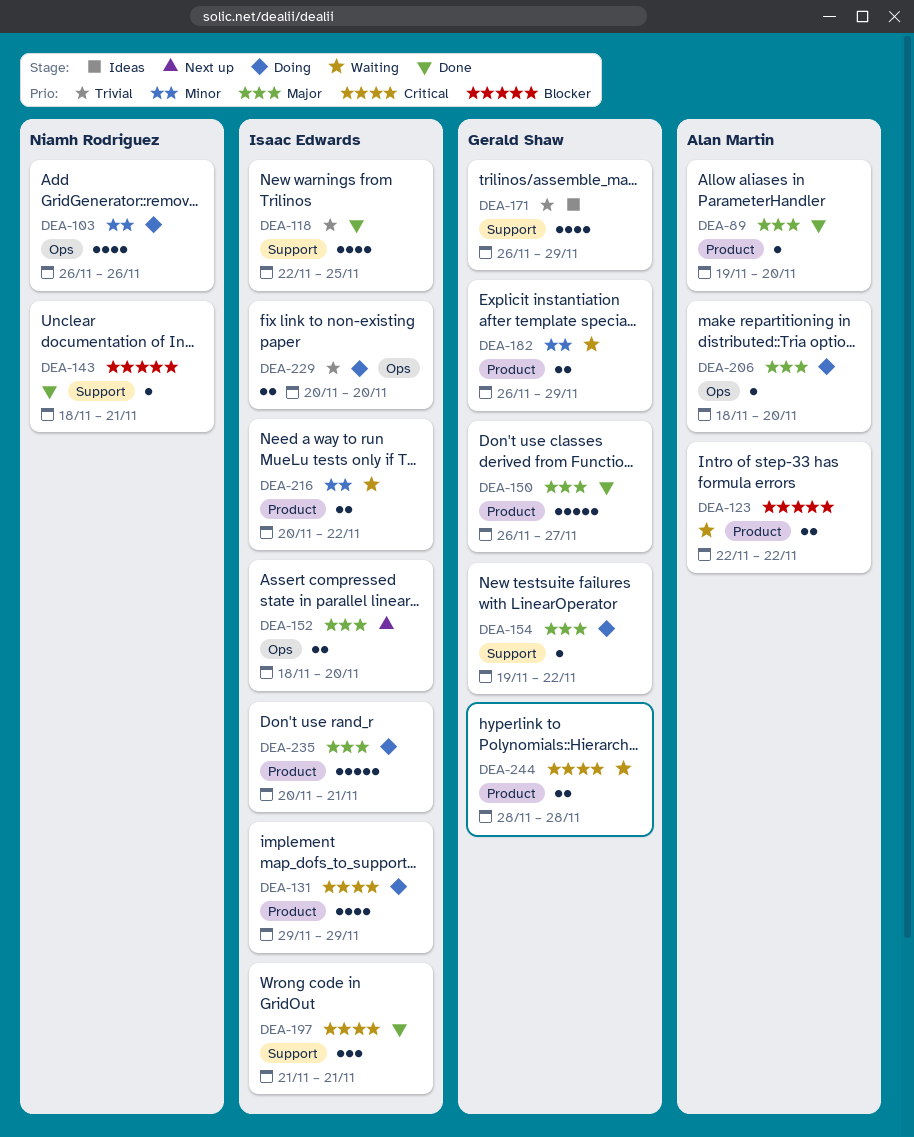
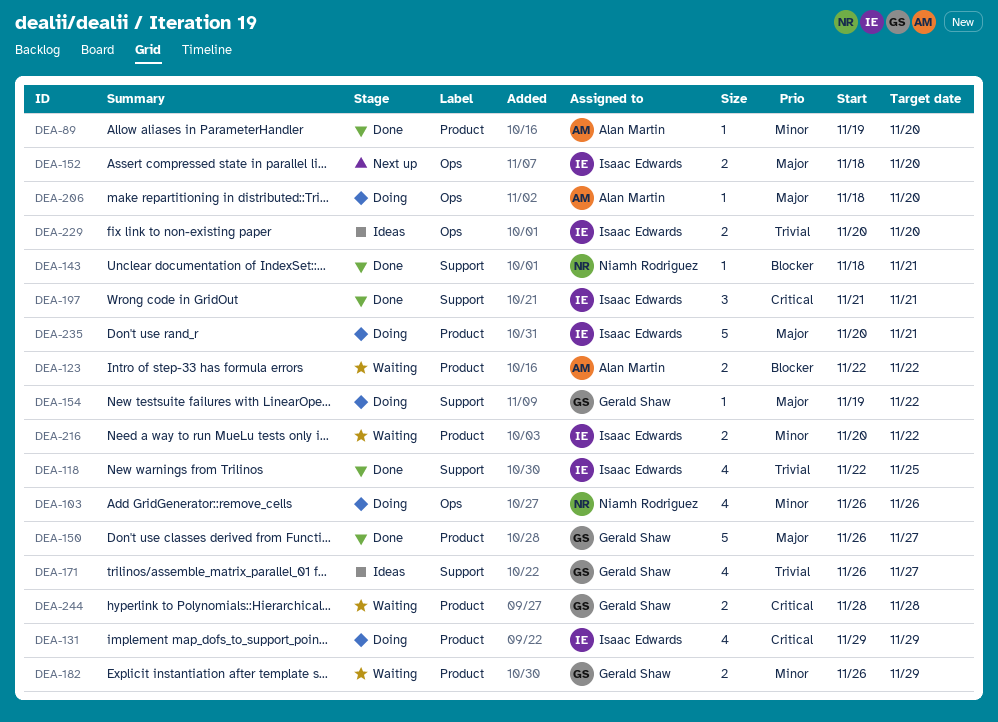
DEA-89, priority: Major -> Minor
DEA-171, due: Nov 29 -> Nov 27
DEA-229, status: Doing -> Ideas

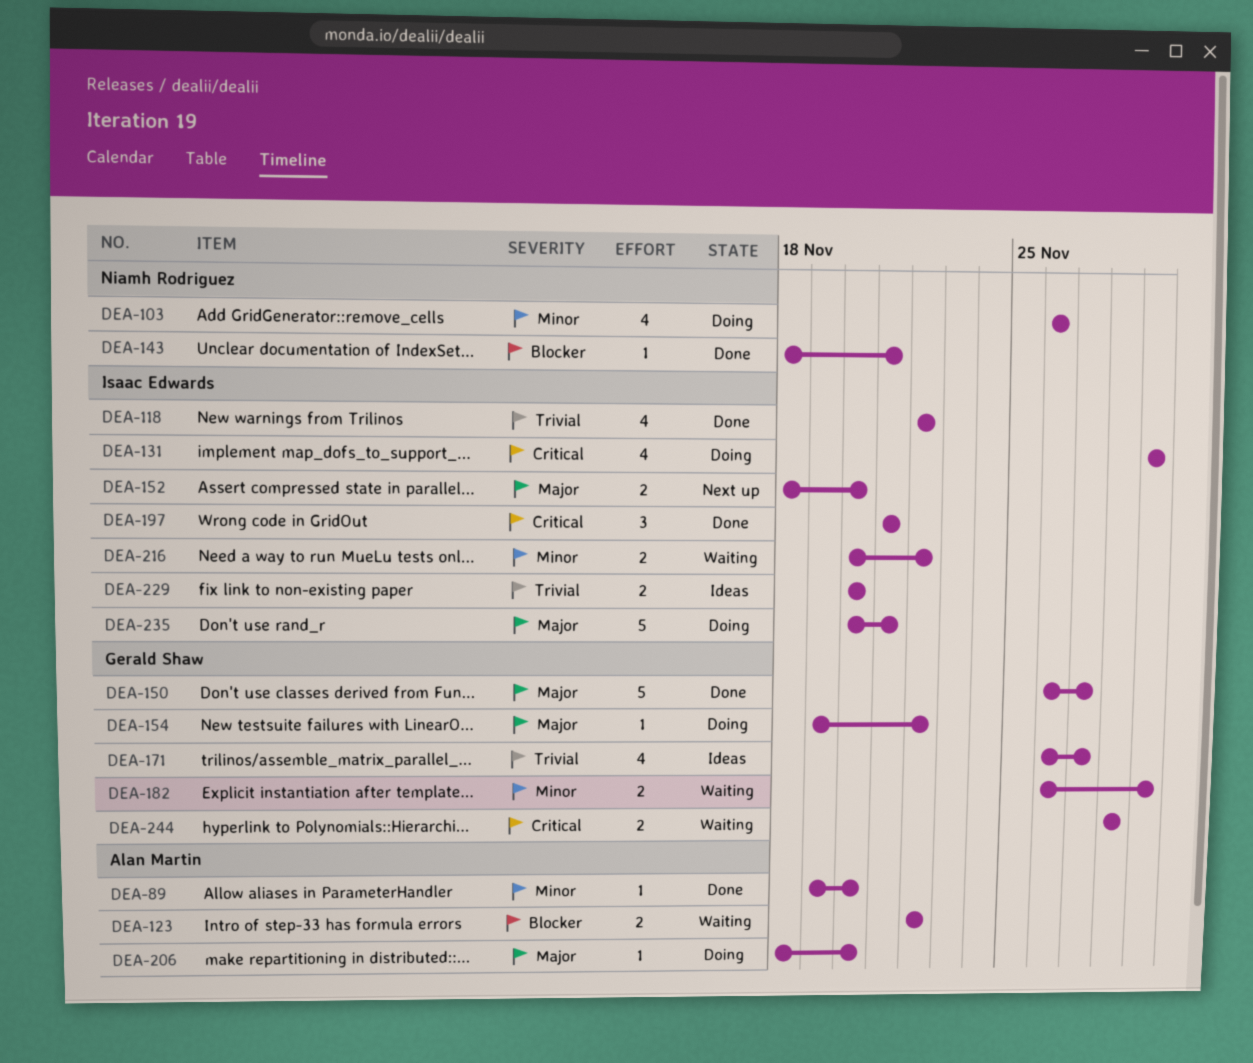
DEA-118, due: Nov 25 -> Nov 22

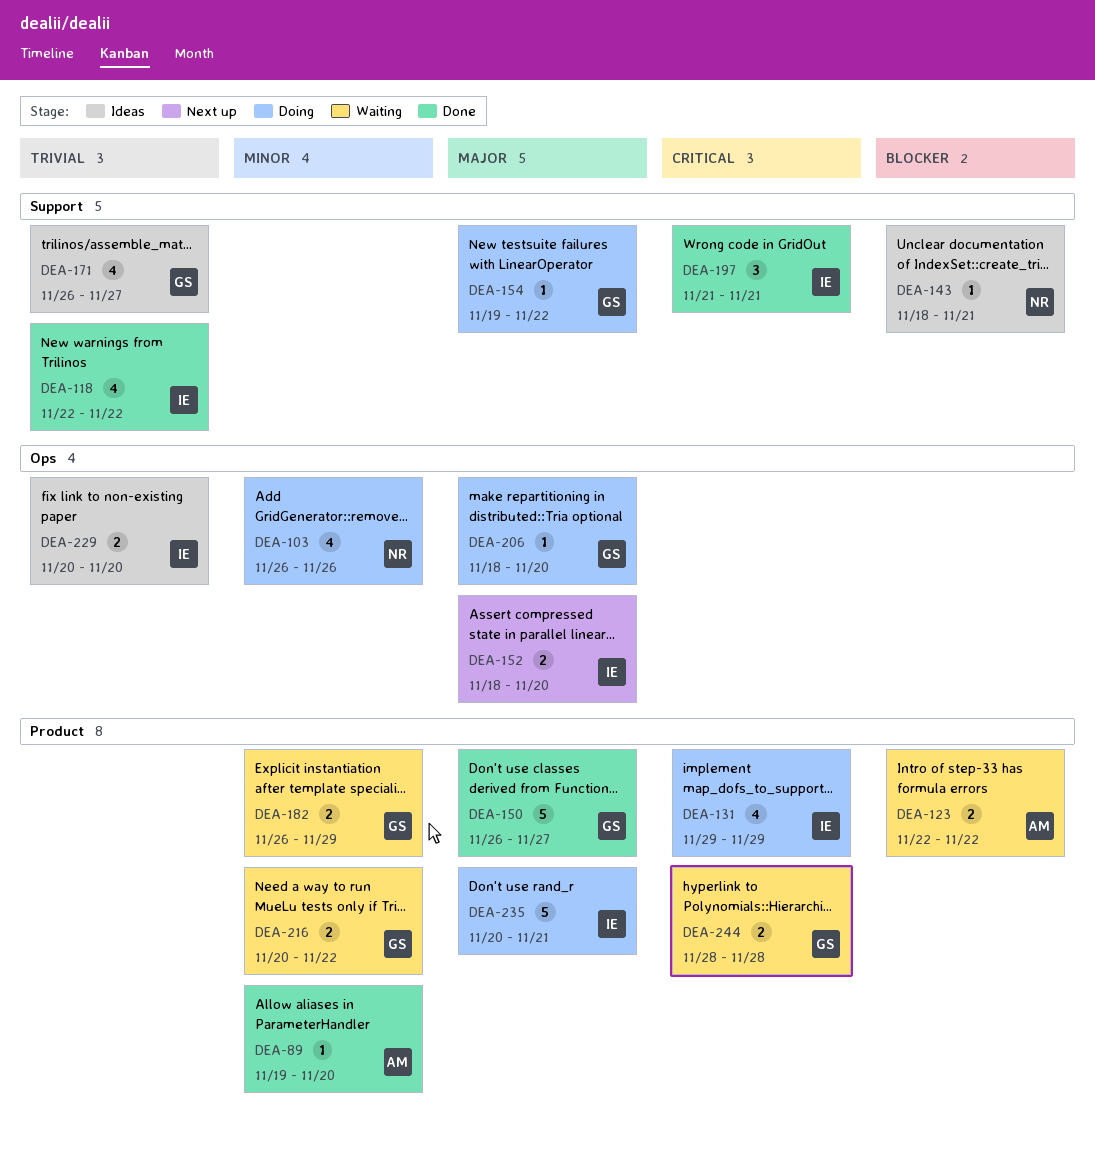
DEA-143, status: Done -> Ideas
DEA-206, owner: Alan Martin -> Gerald Shaw
DEA-216, owner: Isaac Edwards -> Gerald Shaw

